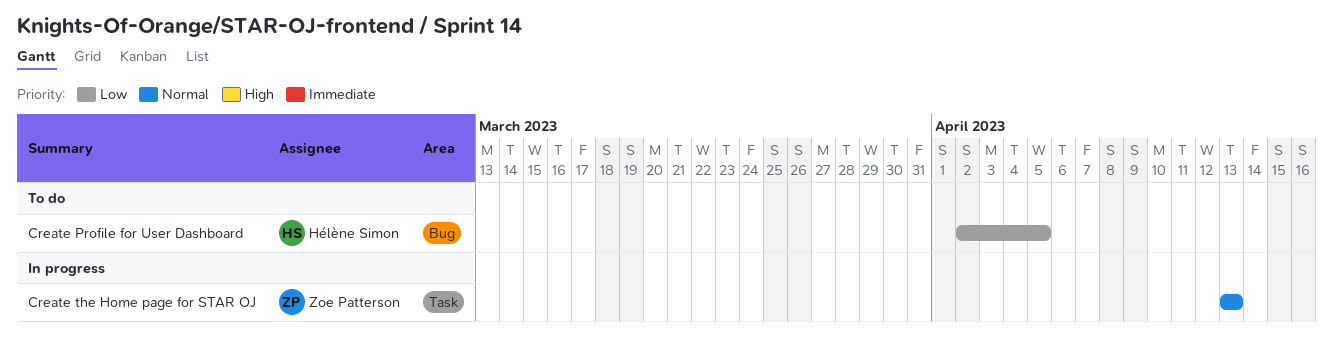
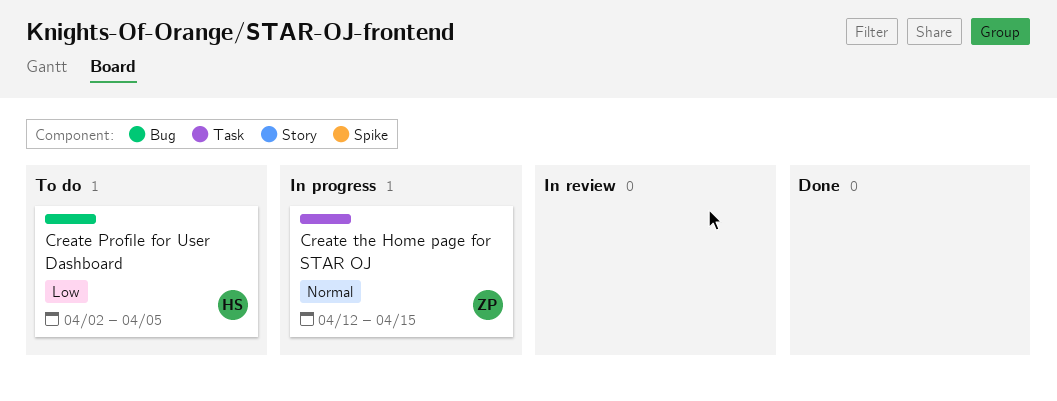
Create the Home page for STAR OJ, start: Apr 13 -> Apr 12
Create the Home page for STAR OJ, due: Apr 13 -> Apr 15

